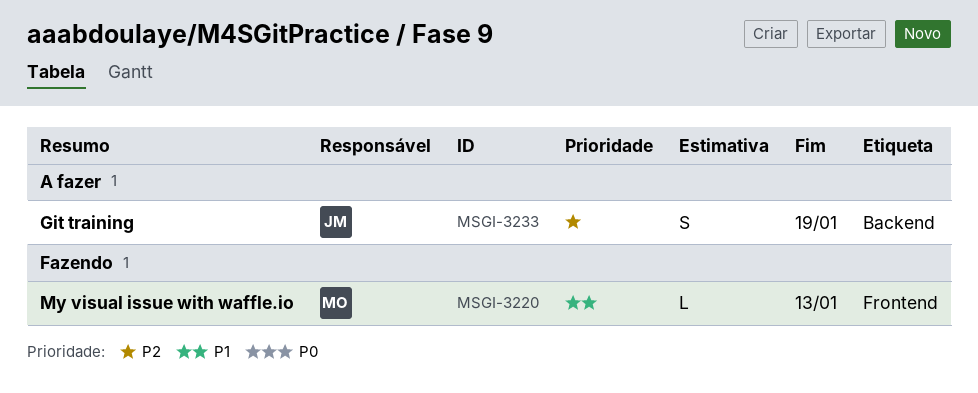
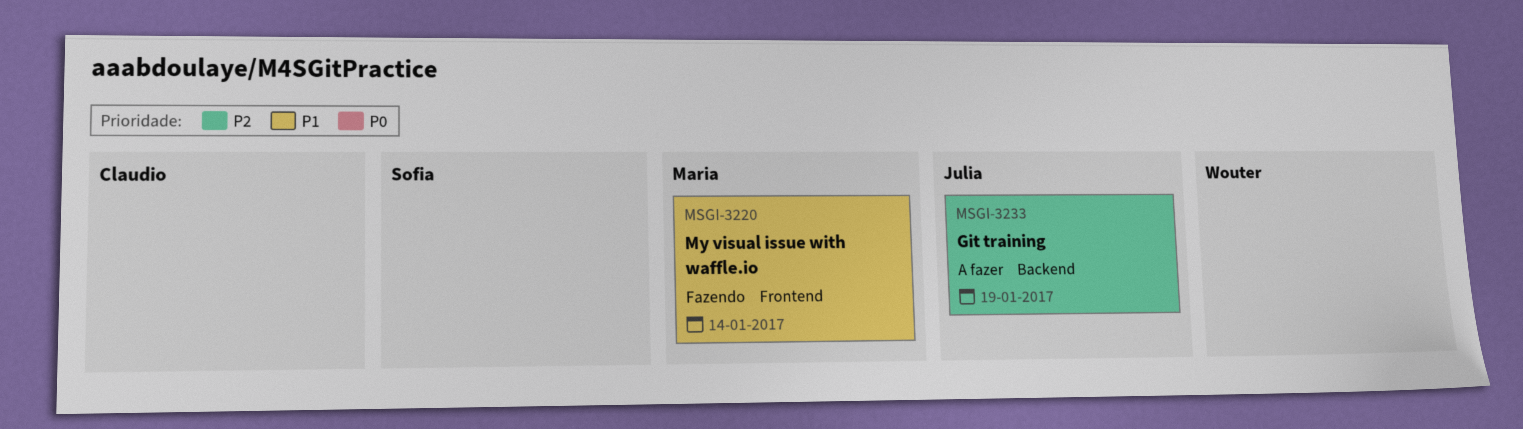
MSGI-3220, due: Jan 13 -> Jan 14

